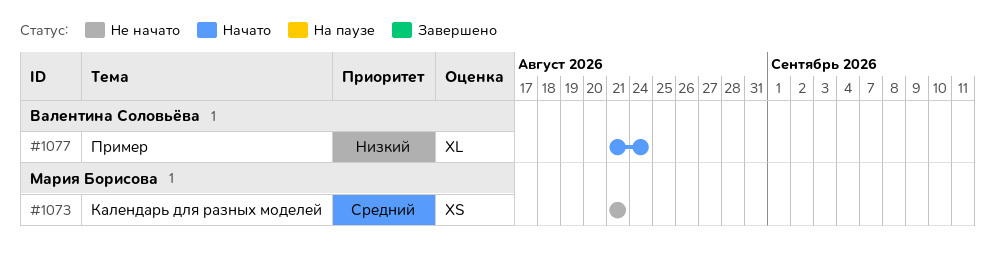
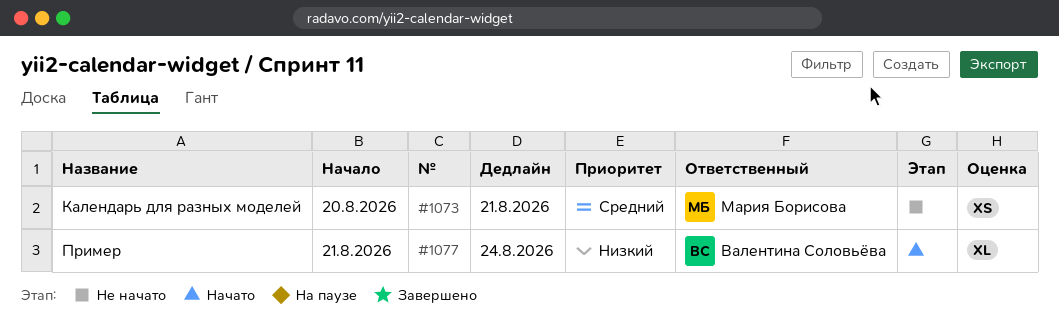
#1073, start: Aug 21 -> Aug 20

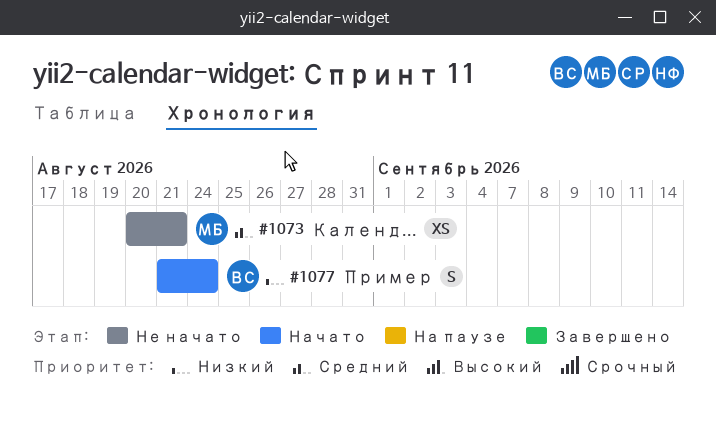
#1077, estimate: XL -> S

